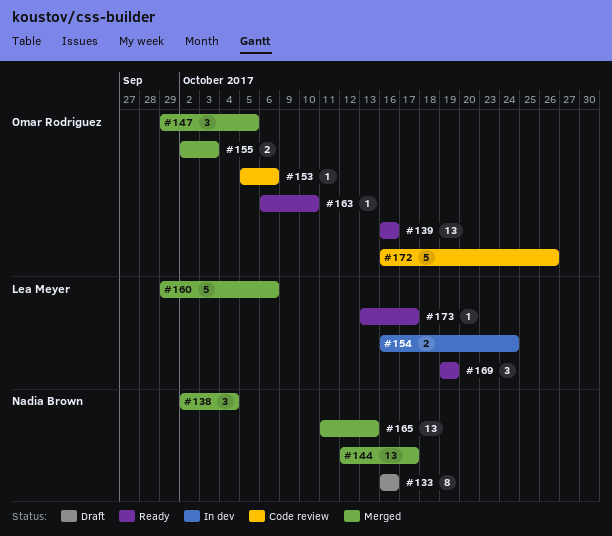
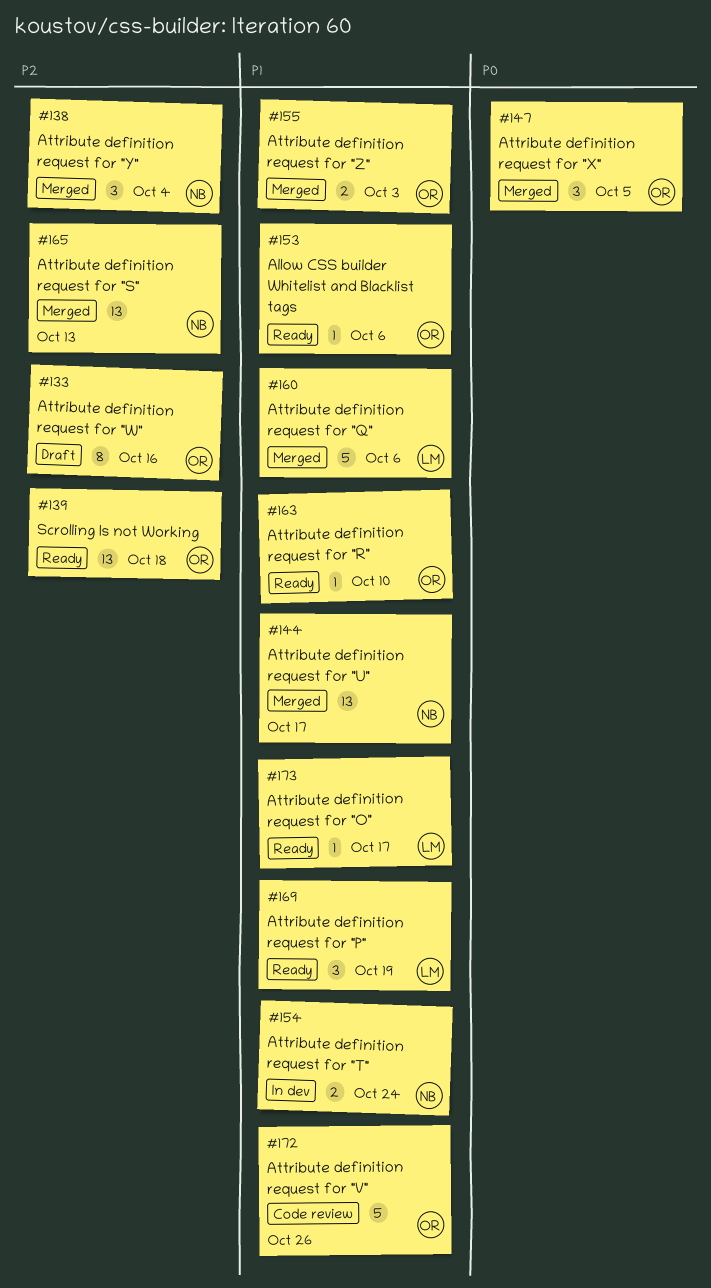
#133, owner: Nadia Brown -> Omar Rodriguez
#139, due: Oct 16 -> Oct 18
#153, status: Code review -> Ready
#154, owner: Lea Meyer -> Nadia Brown

